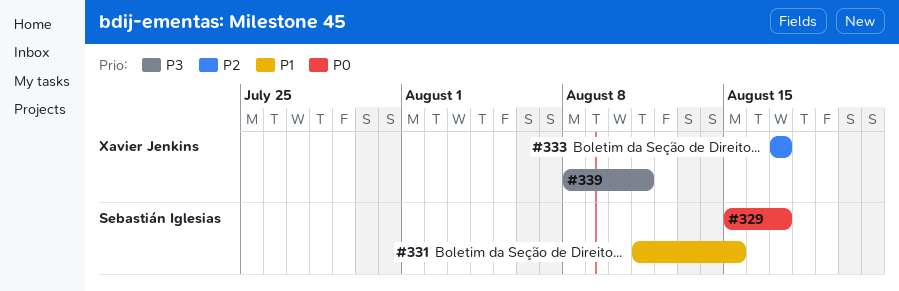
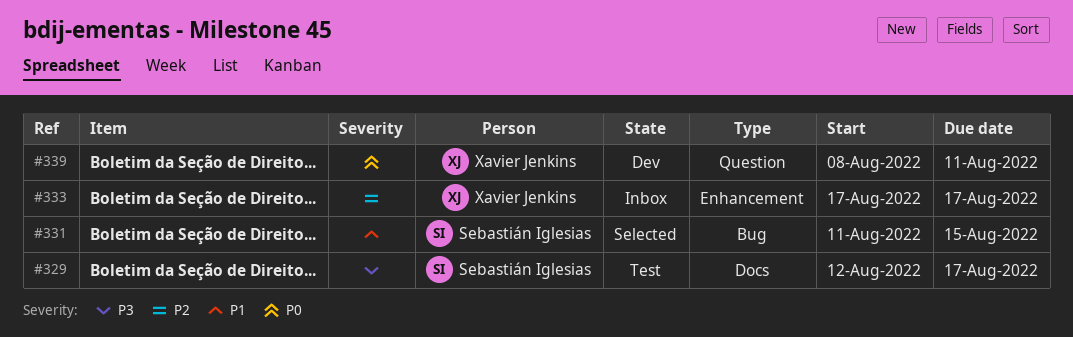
#329, priority: P0 -> P3
#329, start: Aug 15 -> Aug 12
#339, priority: P3 -> P0

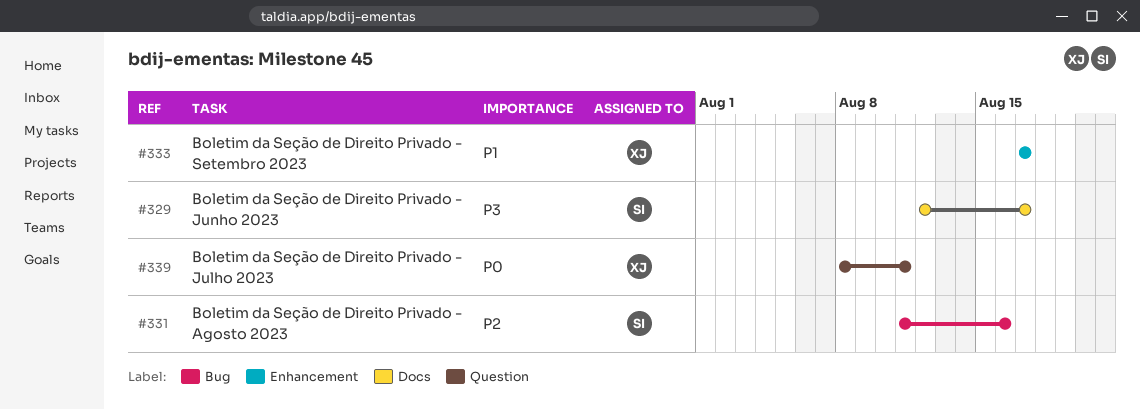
#331, priority: P1 -> P2
#331, due: Aug 15 -> Aug 16
#333, priority: P2 -> P1

